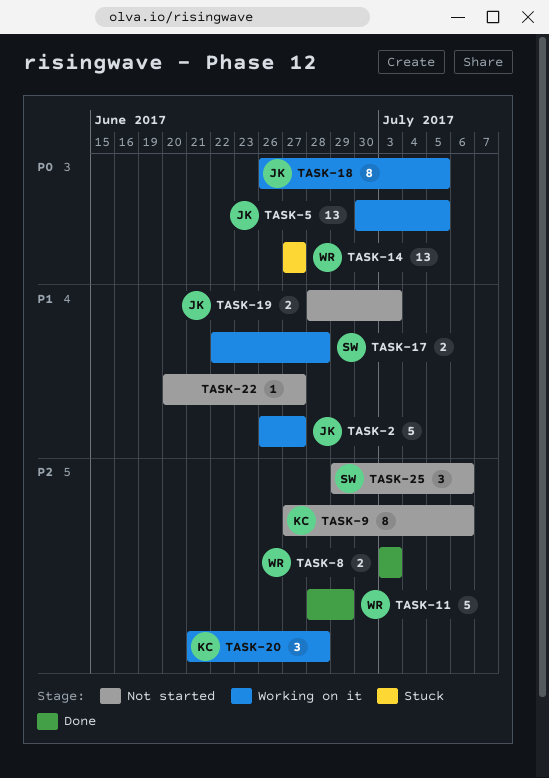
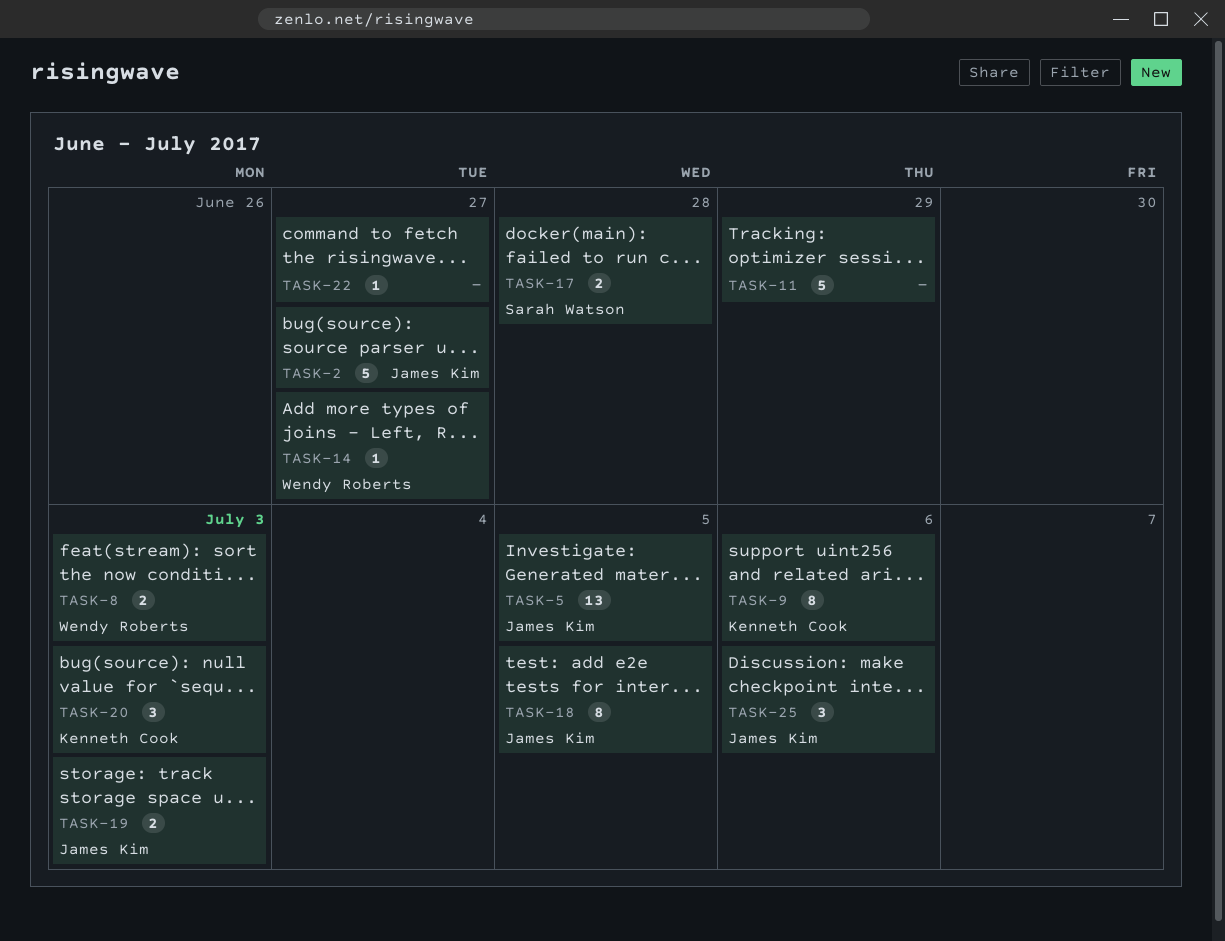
TASK-11, owner: Wendy Roberts -> none
TASK-14, estimate: 13 -> 1
TASK-20, due: Jun 28 -> Jul 3
TASK-25, owner: Sarah Watson -> James Kim

